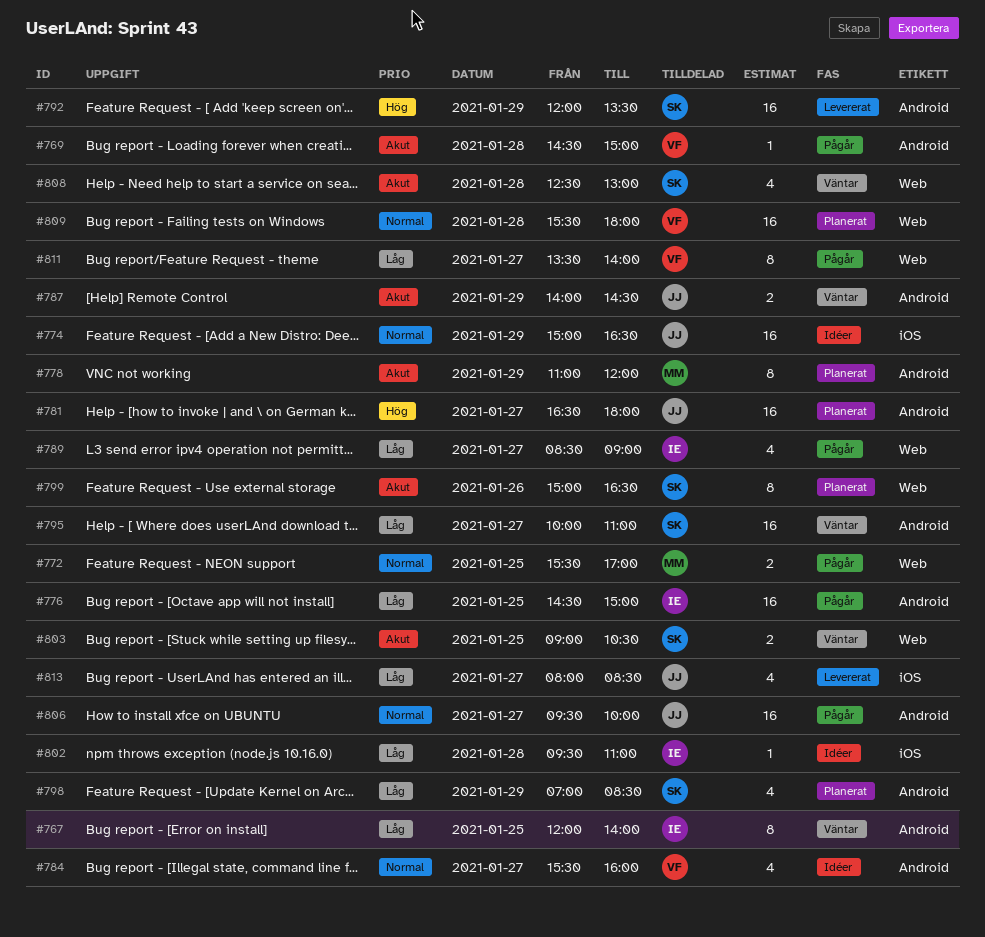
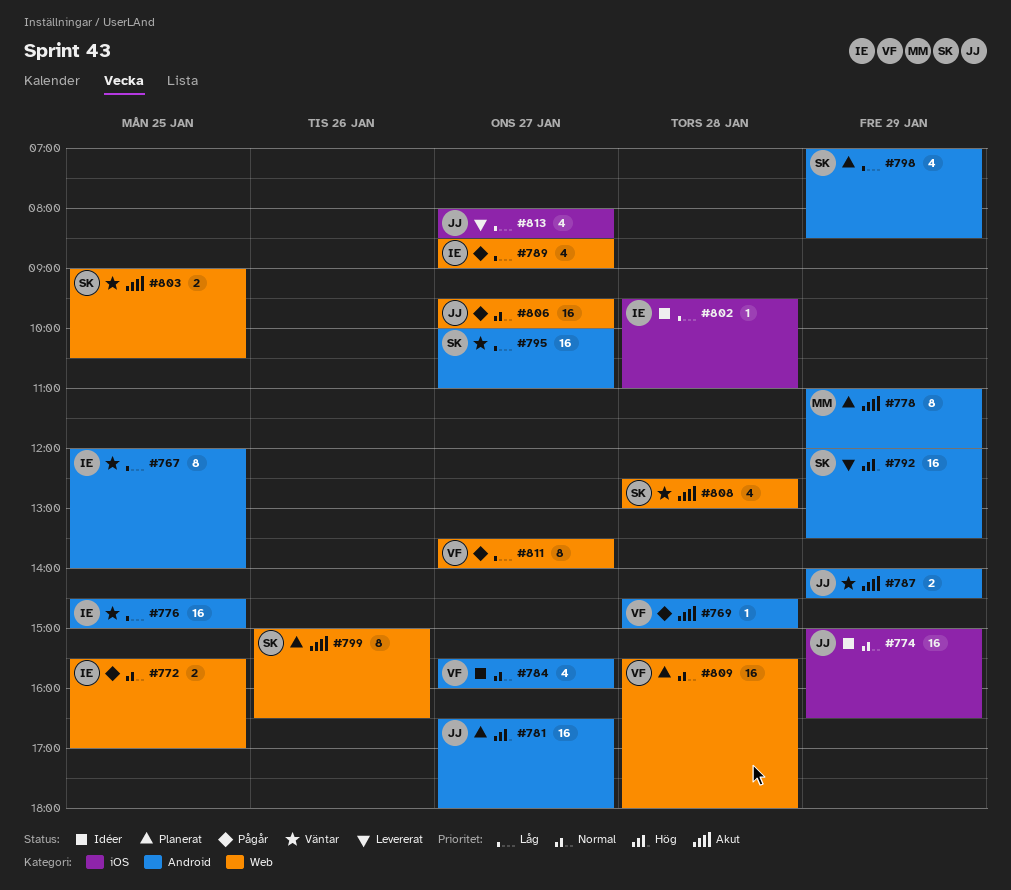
#772, owner: MM -> IE
#776, status: Pågår -> Väntar
#806, label: Android -> Web

